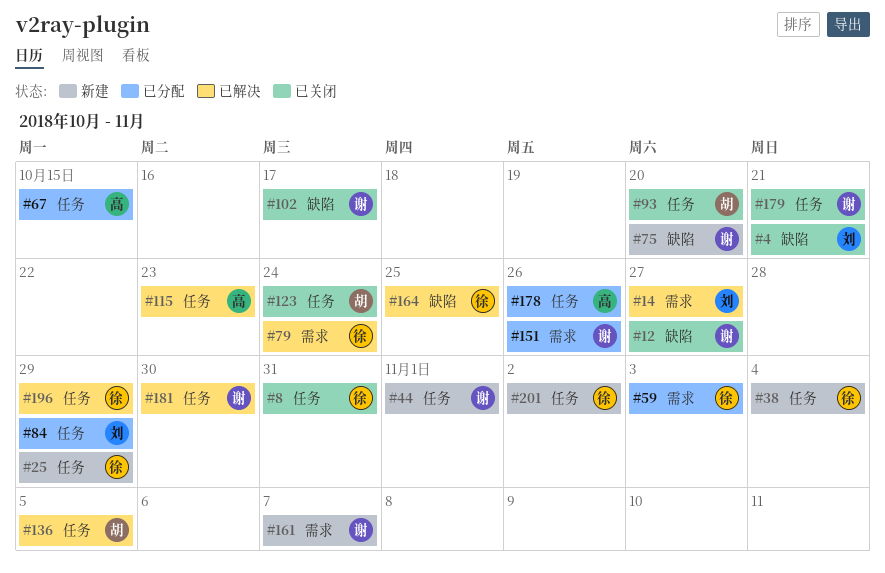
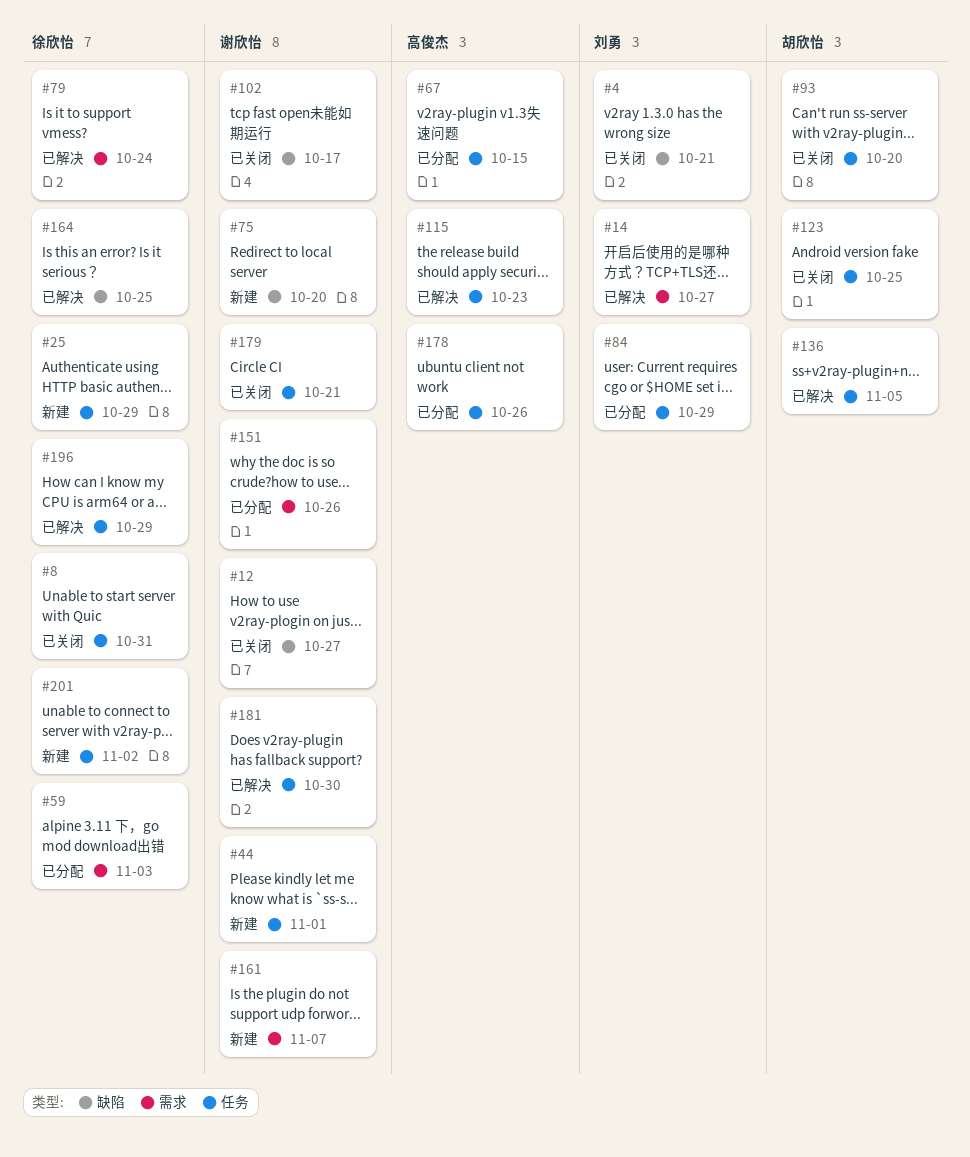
#38: present -> none
#123, due: Oct 24 -> Oct 25

